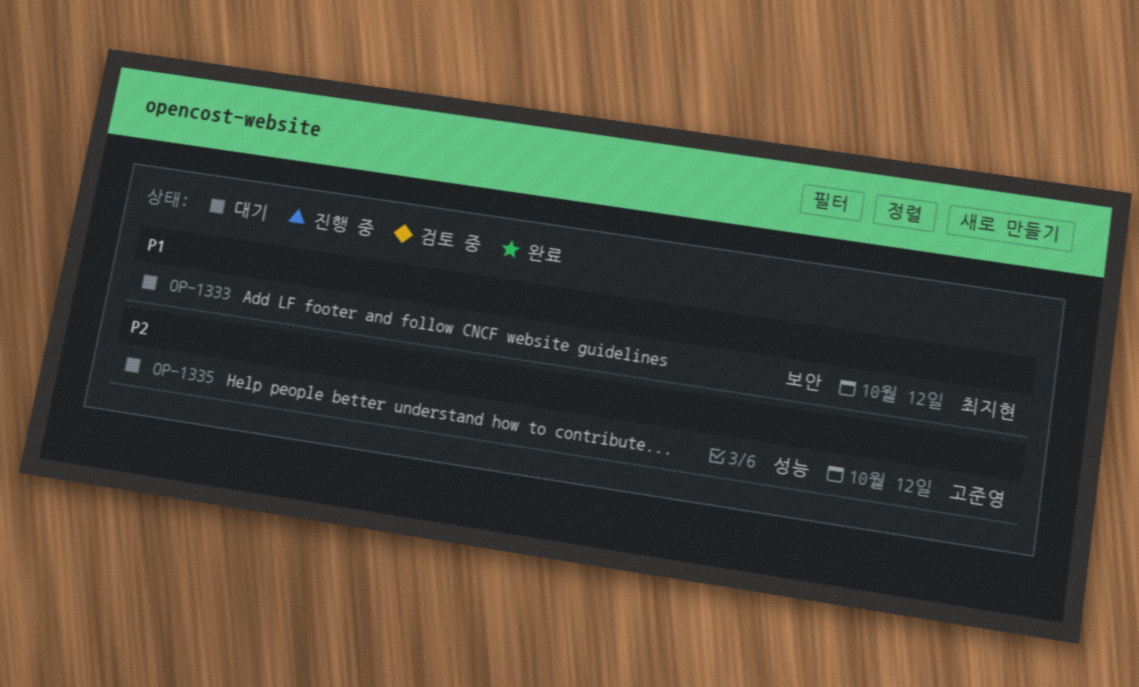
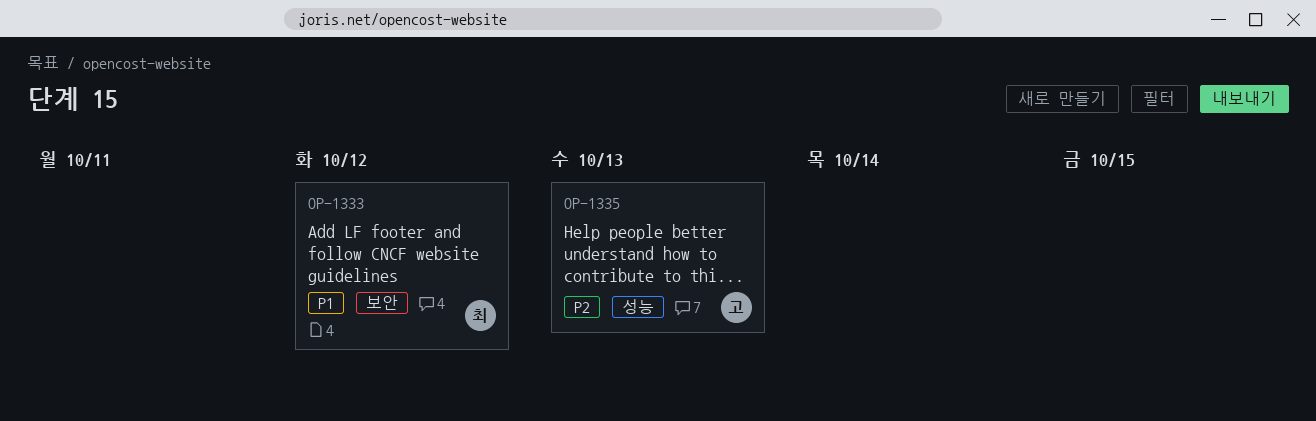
OP-1335, due: Oct 12 -> Oct 13

